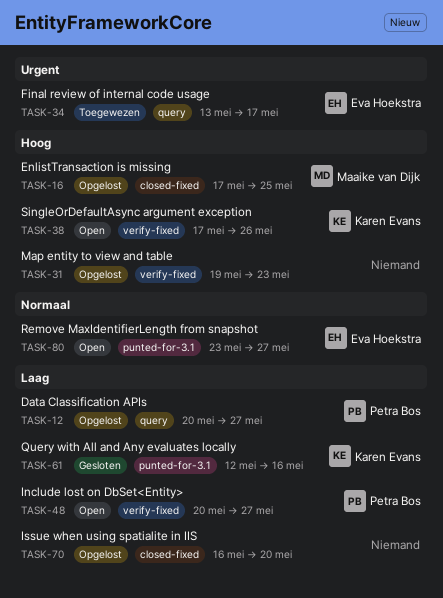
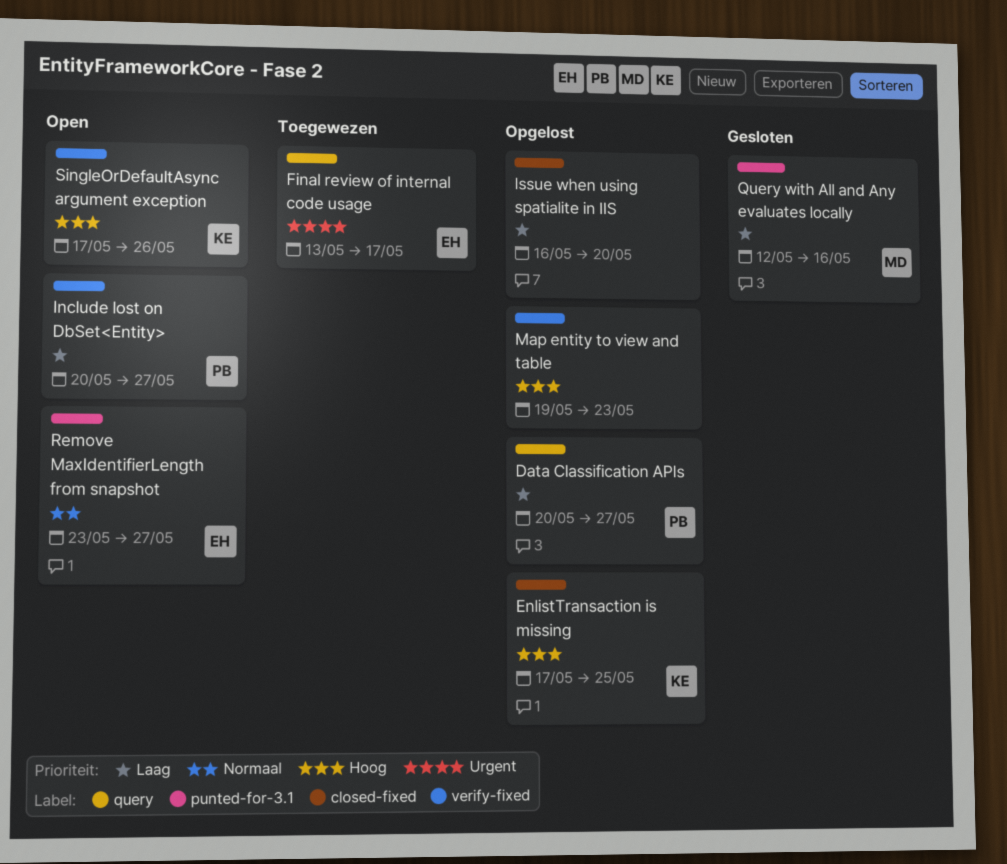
EnlistTransaction is missing, owner: Maaike van Dijk -> Karen Evans
Query with All and Any evaluates locally, owner: Karen Evans -> Maaike van Dijk

